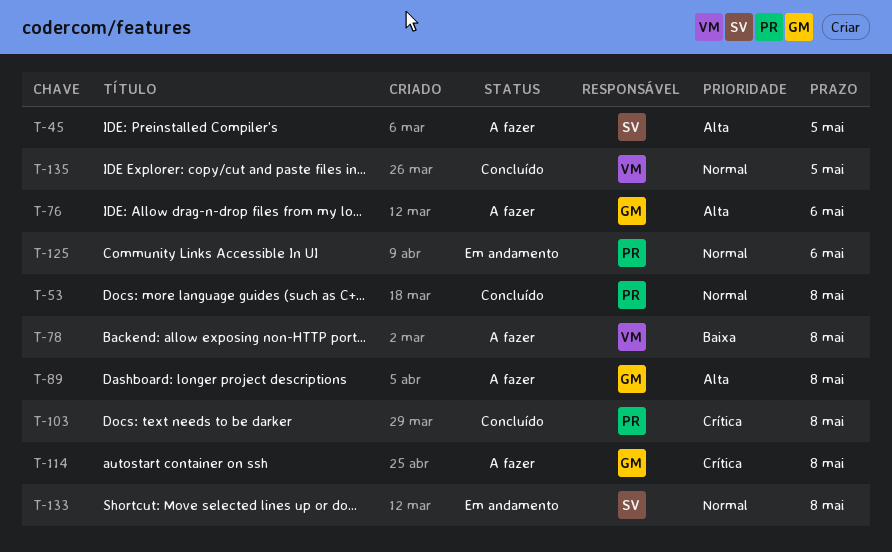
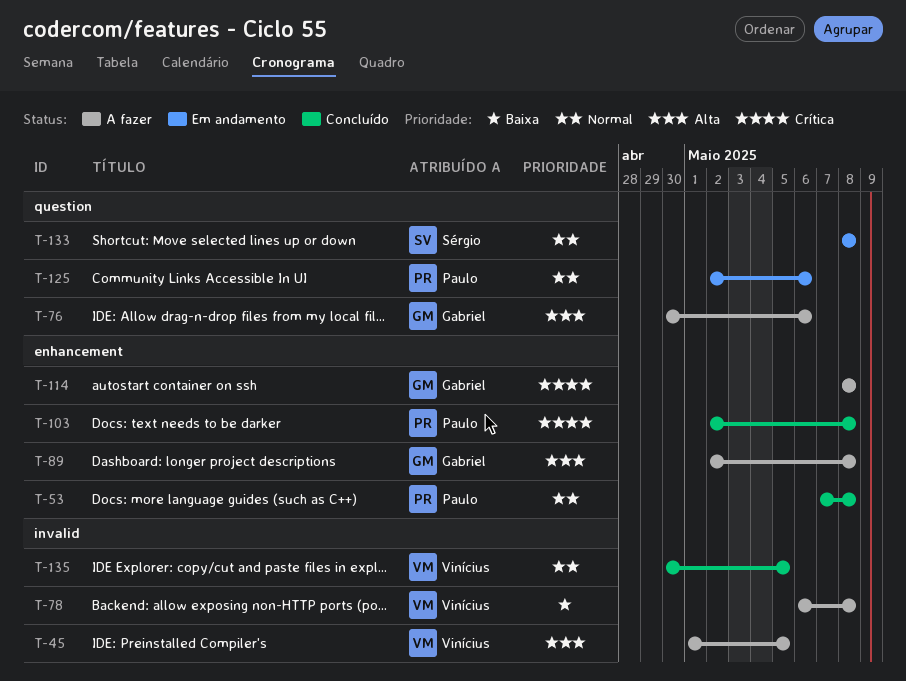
T-45, owner: Sérgio -> Vinícius

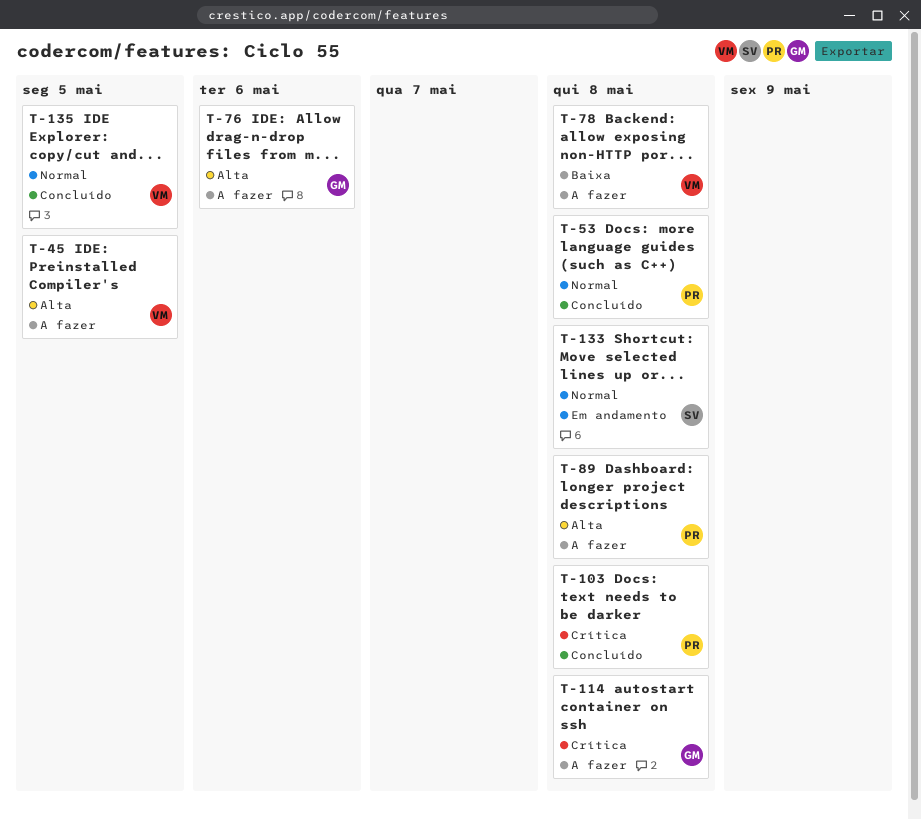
T-89, owner: Gabriel -> Paulo
T-125: present -> none

